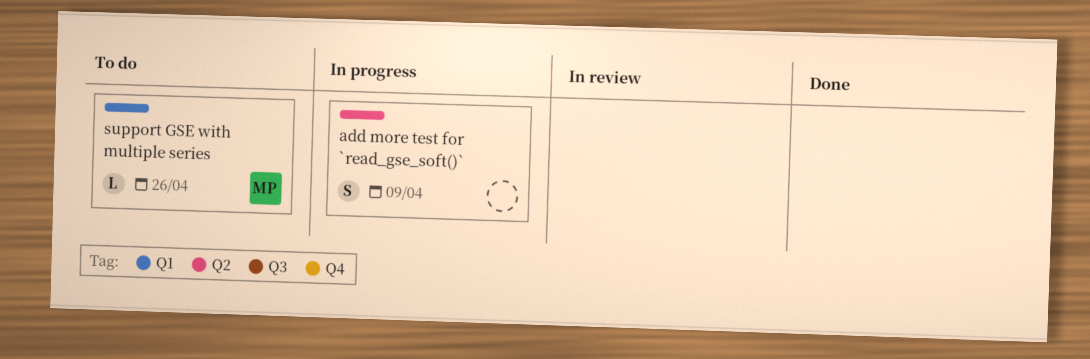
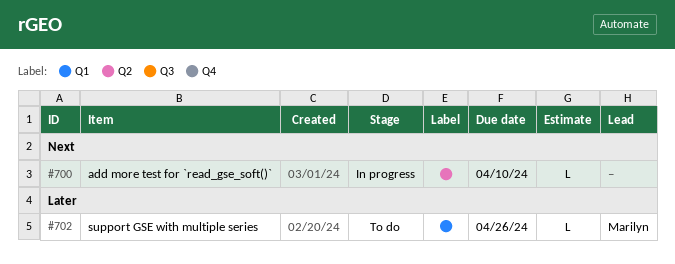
add more test for `read_gse_soft()`, estimate: S -> L
add more test for `read_gse_soft()`, due: Apr 9 -> Apr 10

